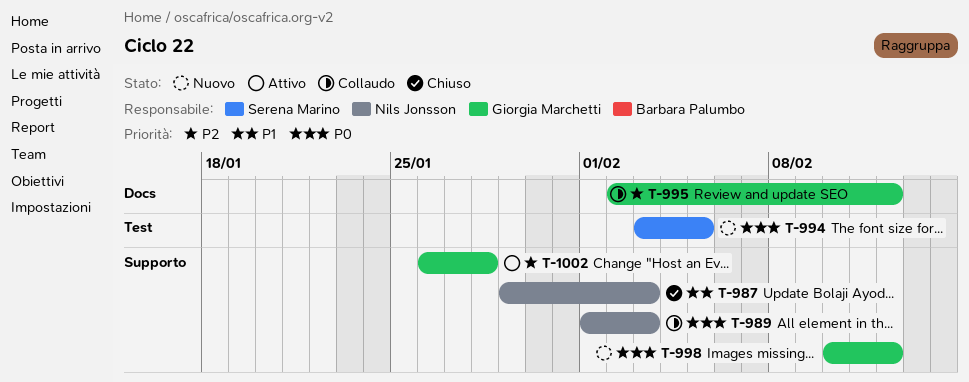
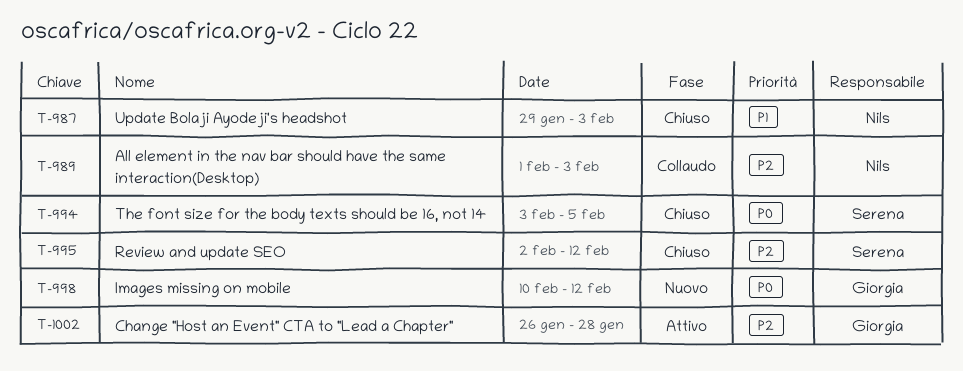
T-989, priority: P0 -> P2
T-994, status: Nuovo -> Chiuso
T-995, status: Collaudo -> Chiuso
T-995, owner: Giorgia Marchetti -> Serena Marino

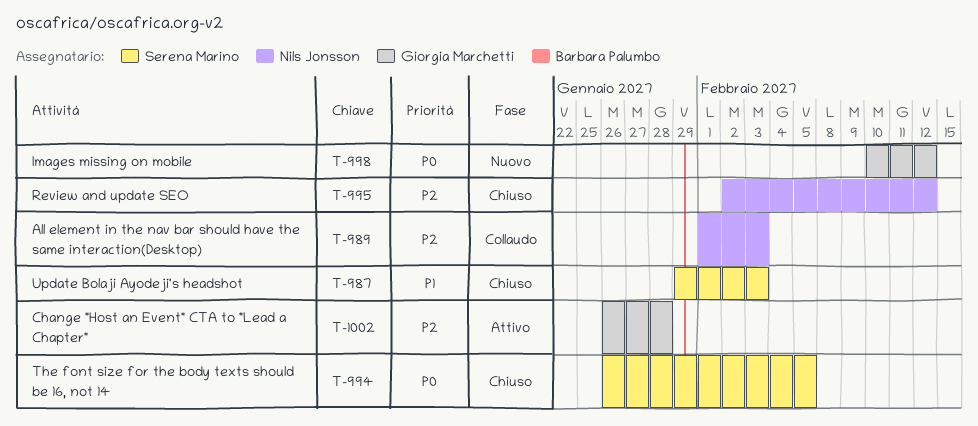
T-987, owner: Nils Jonsson -> Serena Marino
T-994, start: Feb 3 -> Jan 26
T-995, owner: Serena Marino -> Nils Jonsson

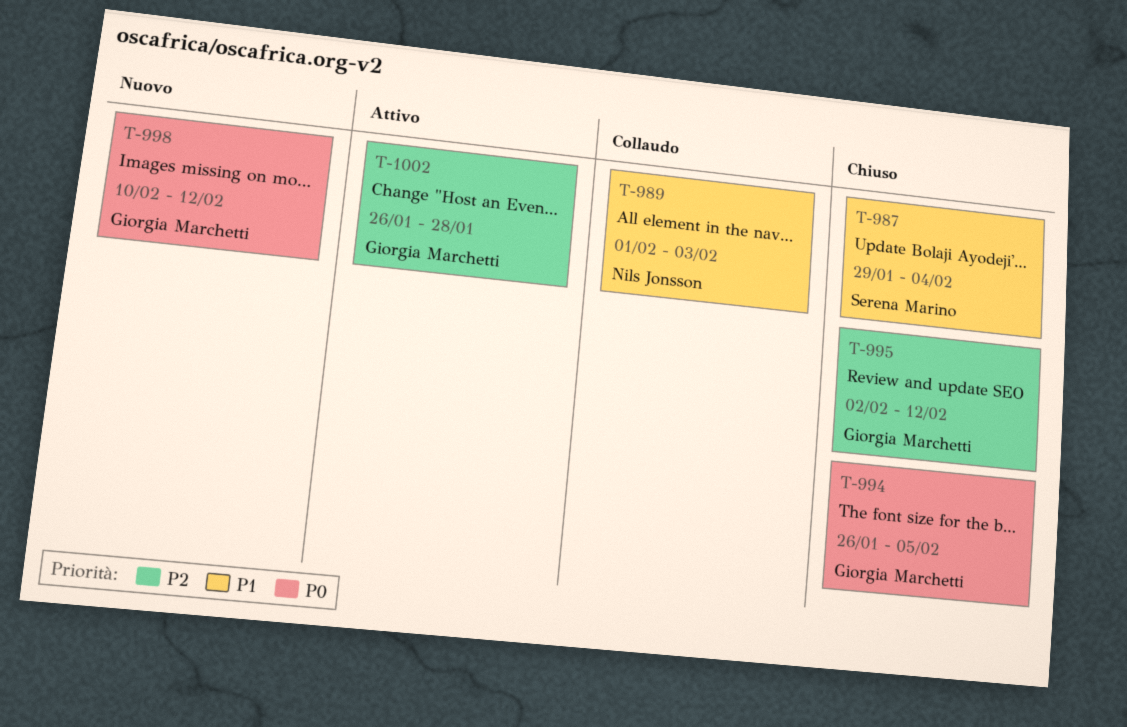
T-987, due: Feb 3 -> Feb 4
T-989, priority: P2 -> P1
T-994, owner: Serena Marino -> Giorgia Marchetti
T-995, owner: Nils Jonsson -> Giorgia Marchetti

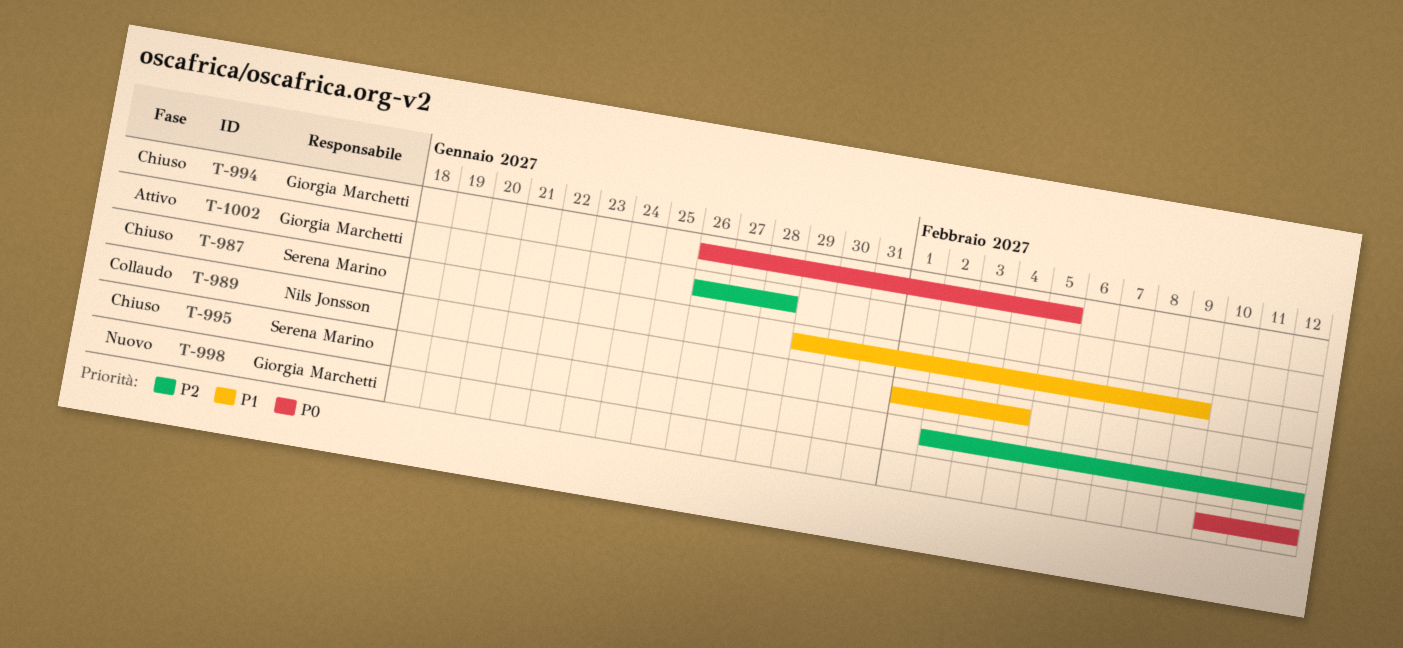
T-987, due: Feb 4 -> Feb 9
T-989, due: Feb 3 -> Feb 4
T-995, owner: Giorgia Marchetti -> Serena Marino

